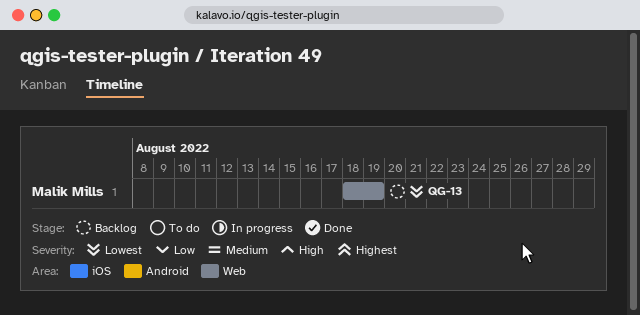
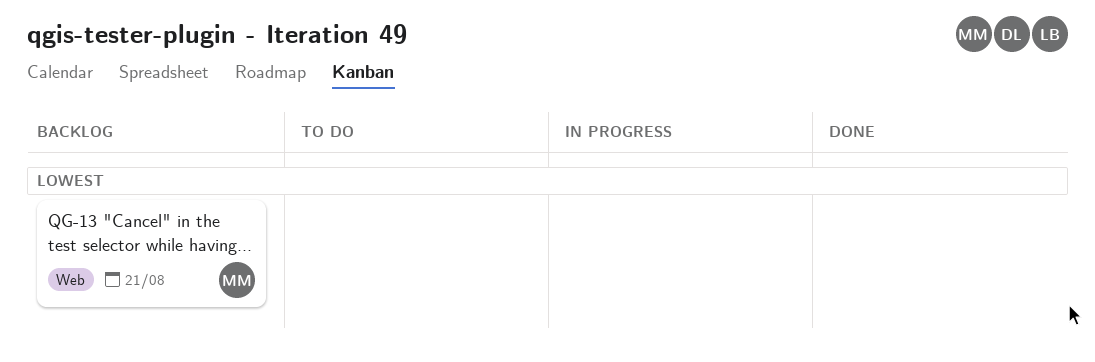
QG-13, due: Aug 19 -> Aug 21

